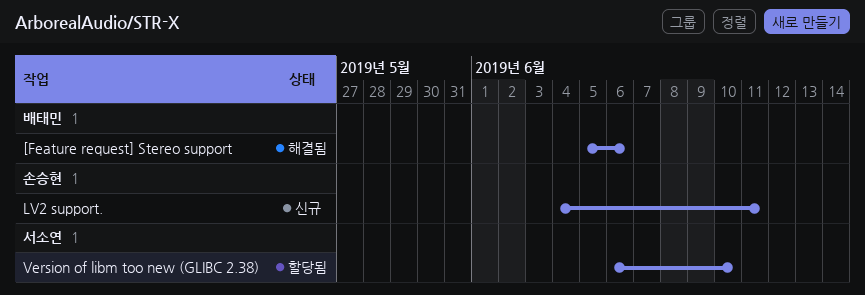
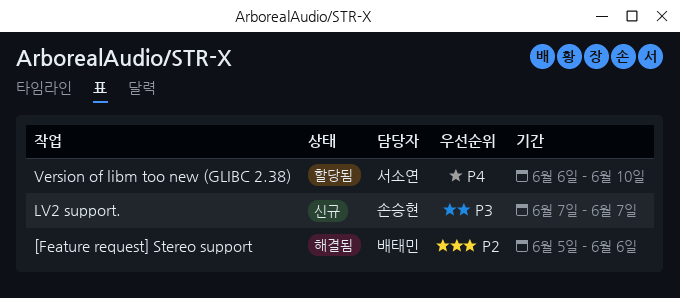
LV2 support., start: Jun 4 -> Jun 7
LV2 support., due: Jun 11 -> Jun 7

